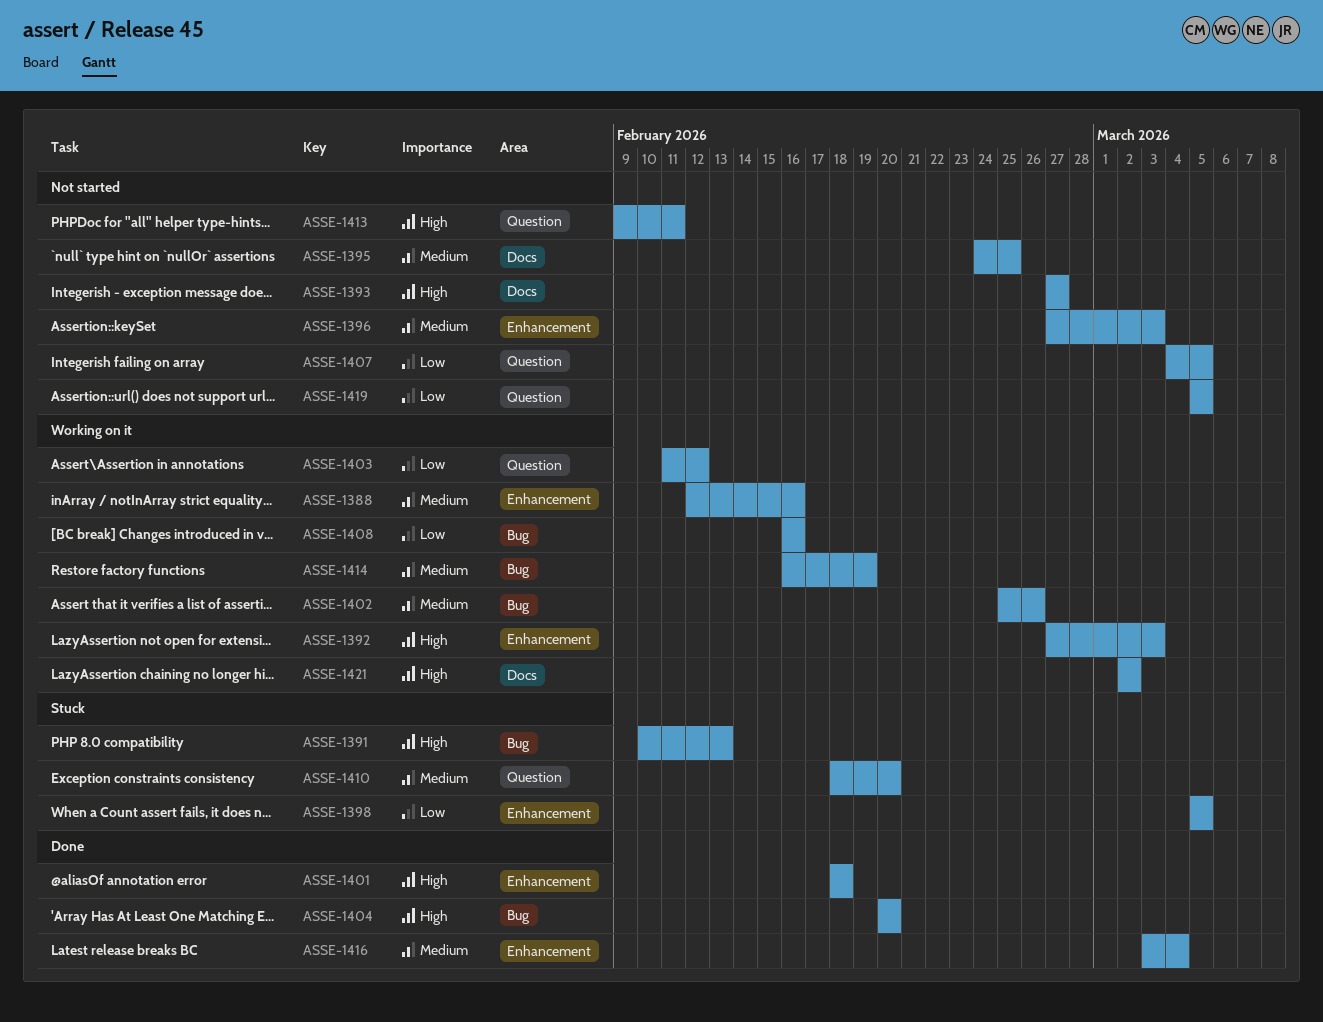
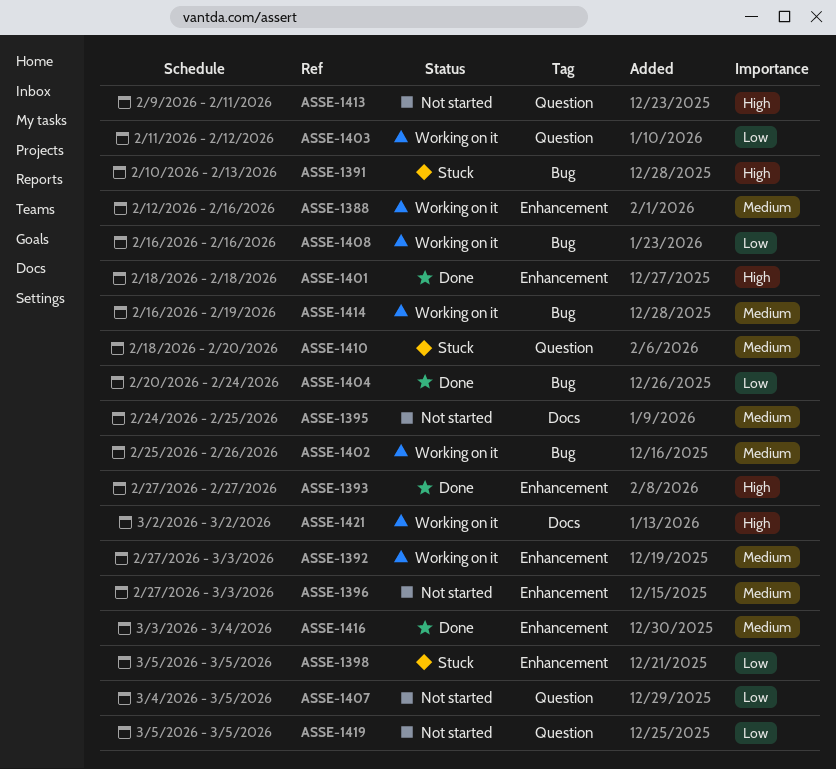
ASSE-1392, priority: High -> Medium
ASSE-1393, status: Not started -> Done
ASSE-1393, label: Docs -> Enhancement
ASSE-1404, priority: High -> Low
ASSE-1404, due: Feb 20 -> Feb 24

